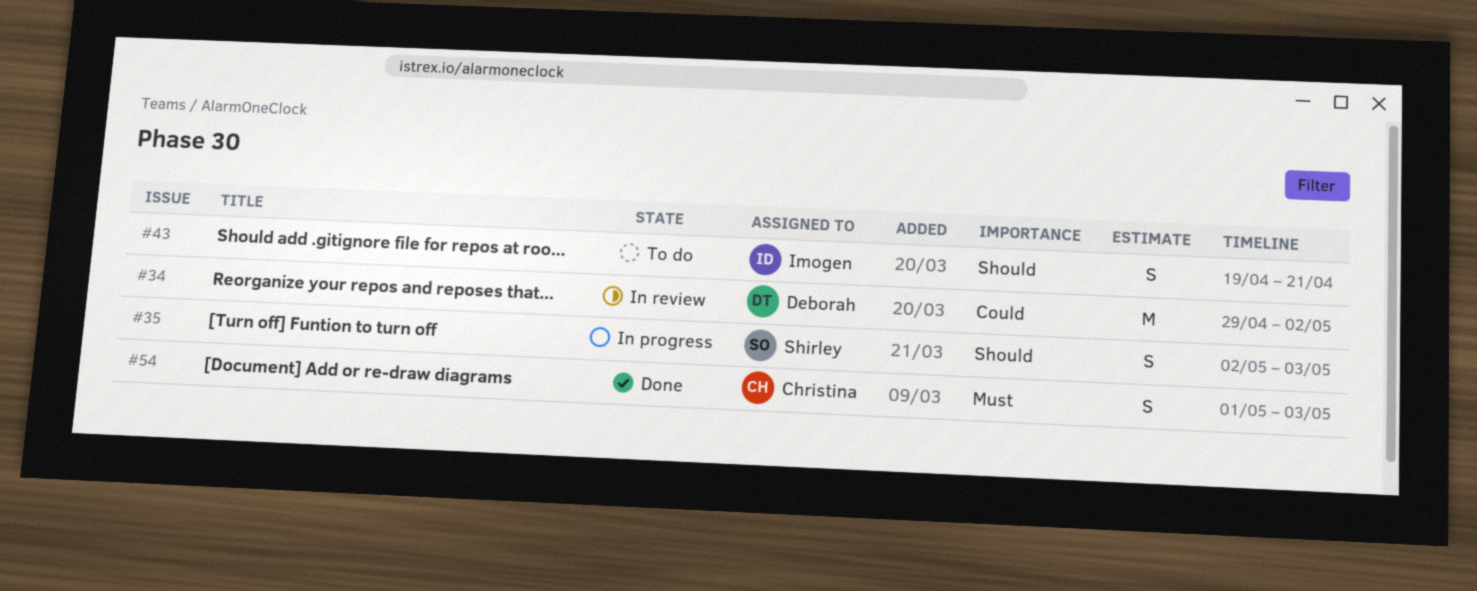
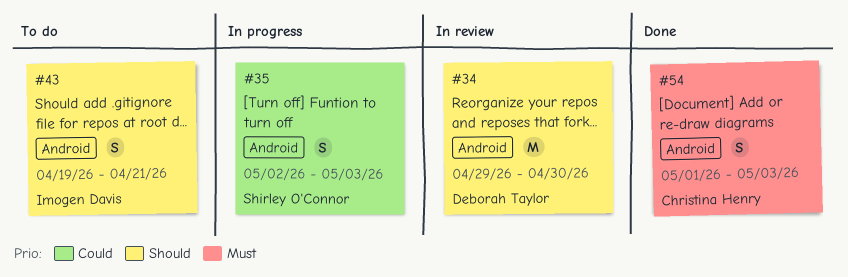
#34, priority: Could -> Should
#34, due: May 2 -> Apr 30
#35, priority: Should -> Could

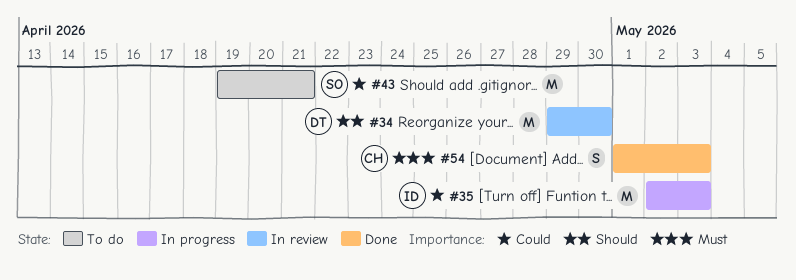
#35, owner: Shirley O'Connor -> Imogen Davis
#35, estimate: S -> M
#43, owner: Imogen Davis -> Shirley O'Connor
#43, priority: Should -> Could
#43, estimate: S -> M

